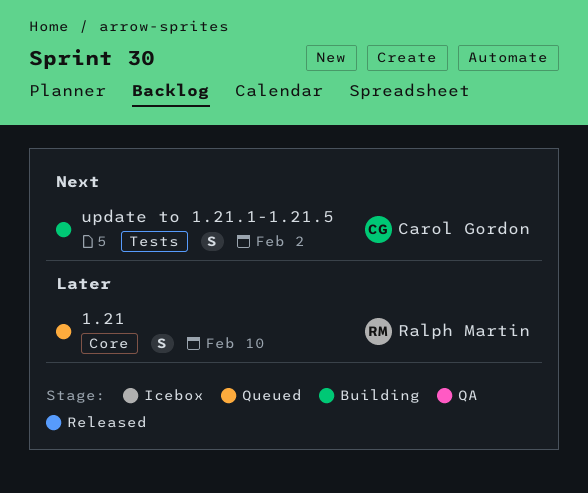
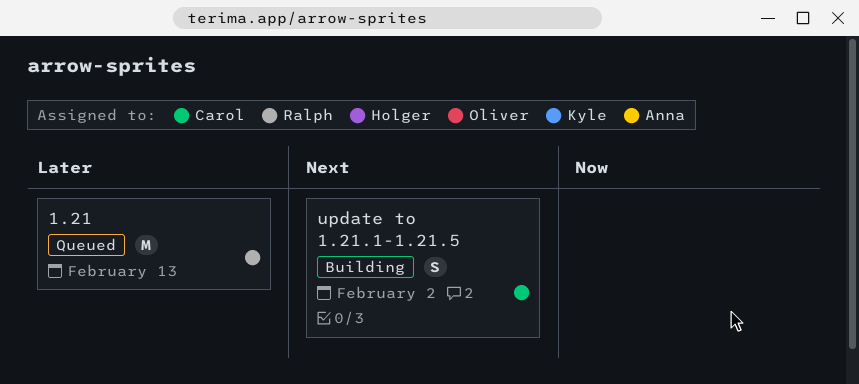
1.21, estimate: S -> M
1.21, due: Feb 10 -> Feb 13

